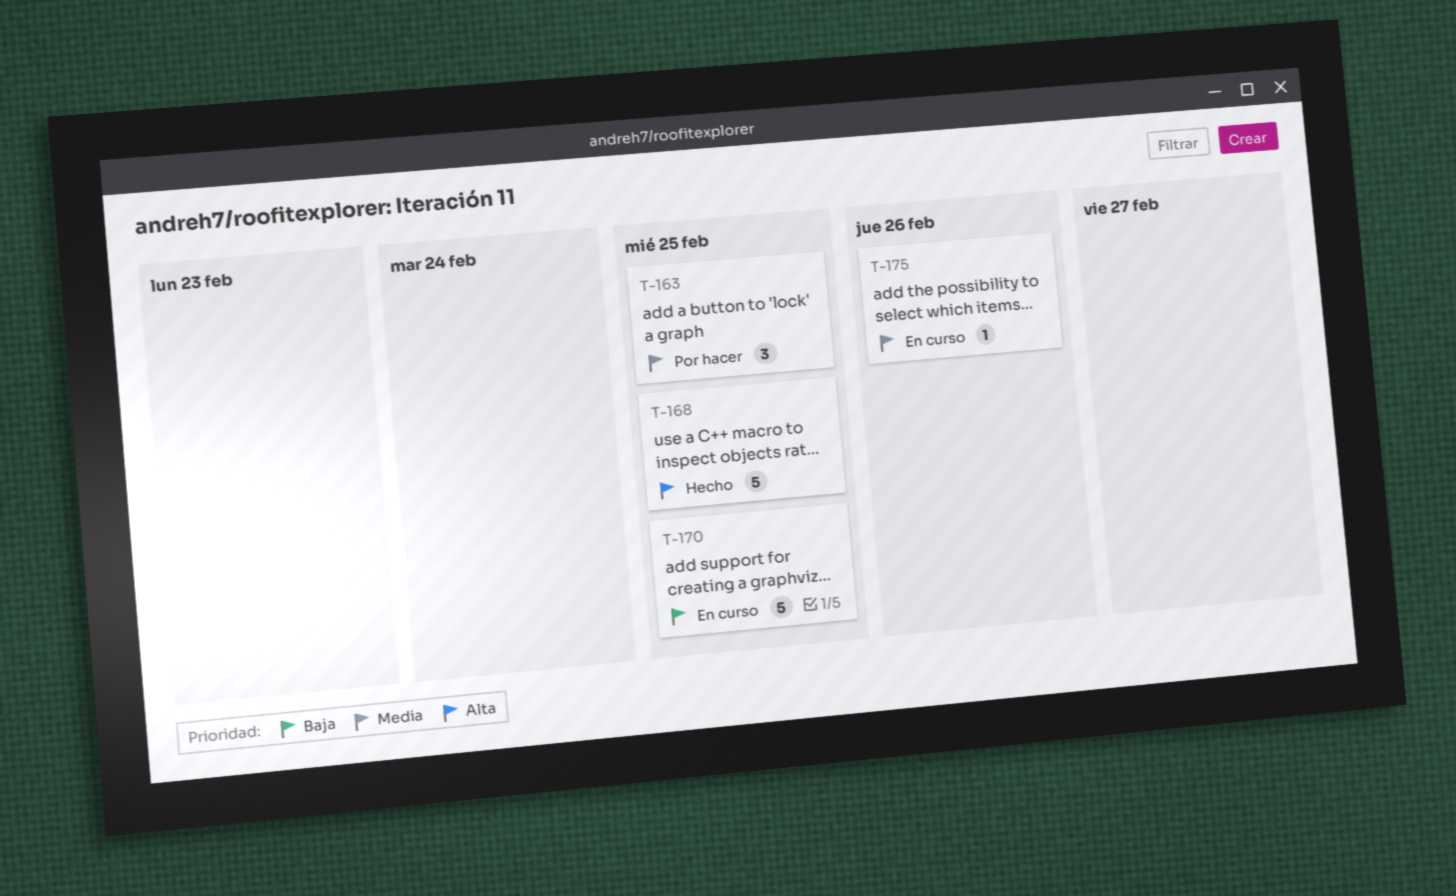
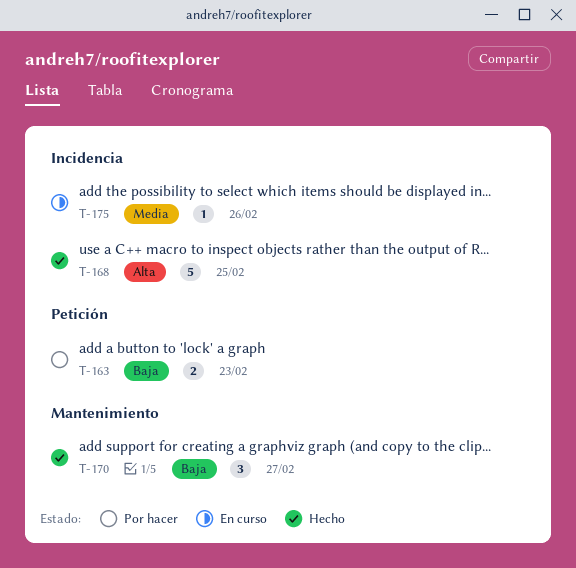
T-163, priority: Media -> Baja
T-163, estimate: 3 -> 2
T-163, due: Feb 25 -> Feb 23
T-170, status: En curso -> Hecho
T-170, estimate: 5 -> 3
T-170, due: Feb 25 -> Feb 27

